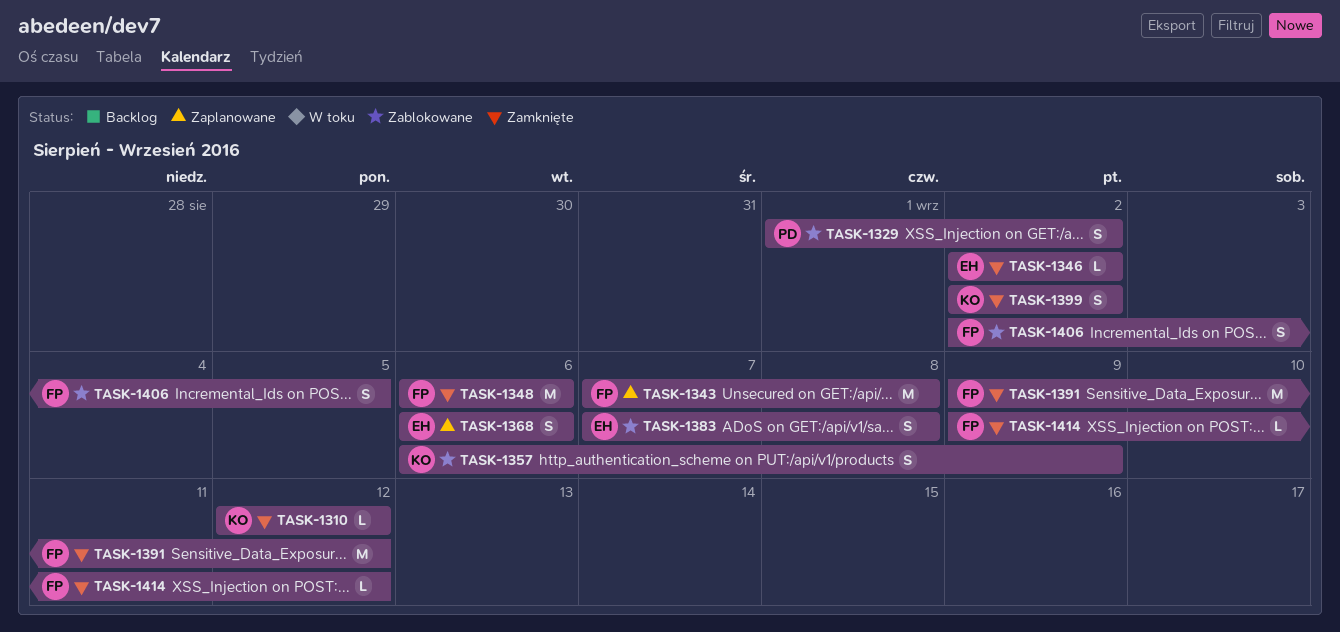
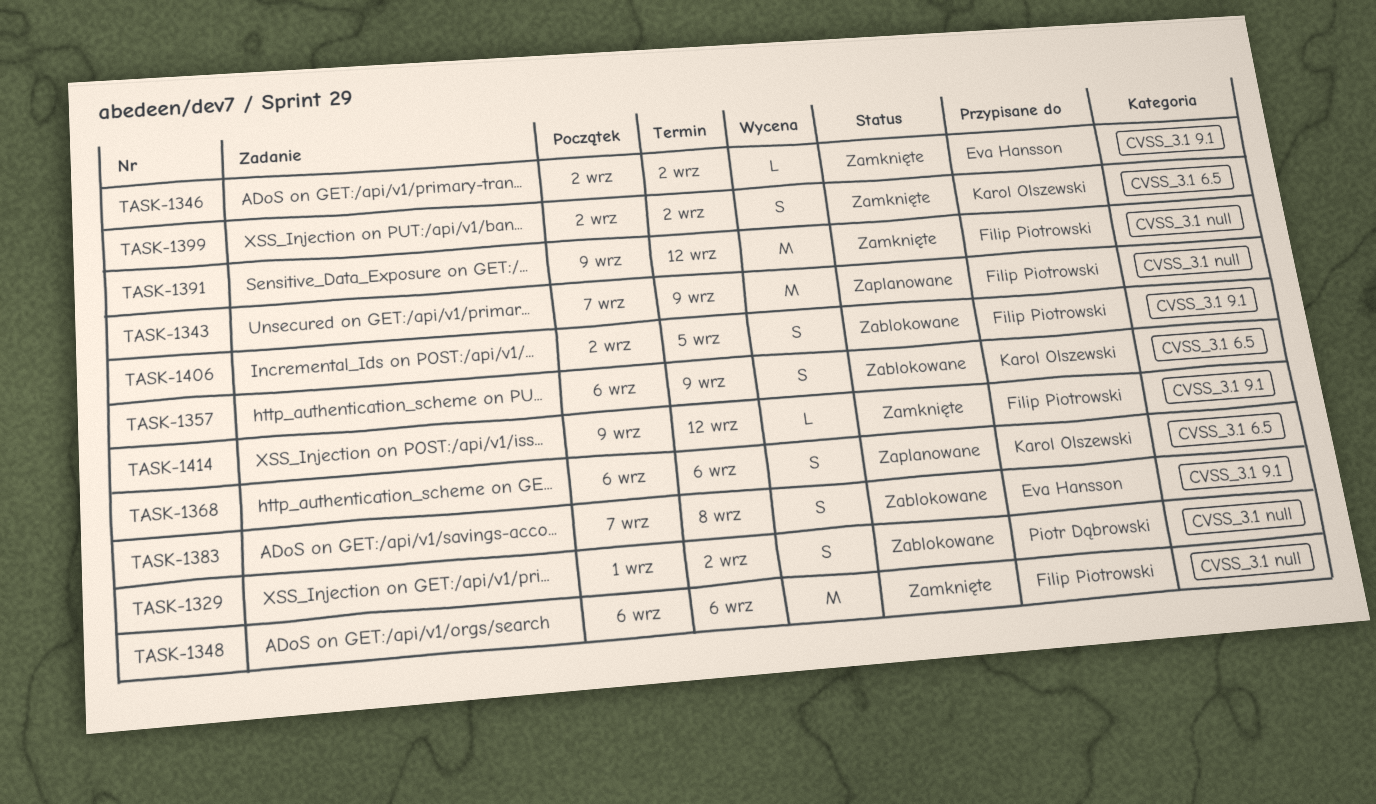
TASK-1310: present -> none
TASK-1343, due: Sep 8 -> Sep 9
TASK-1368, owner: Eva Hansson -> Karol Olszewski

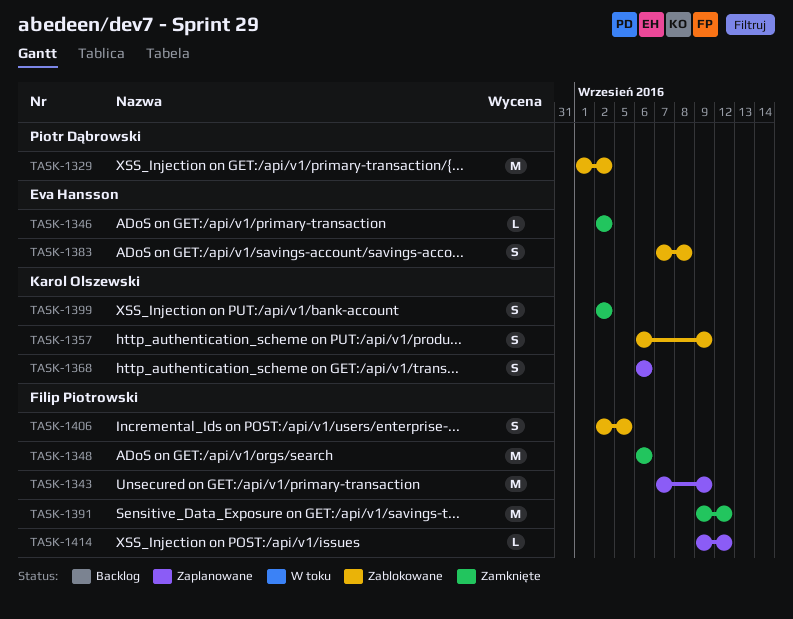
TASK-1329, estimate: S -> M
TASK-1414, status: Zamknięte -> Zaplanowane

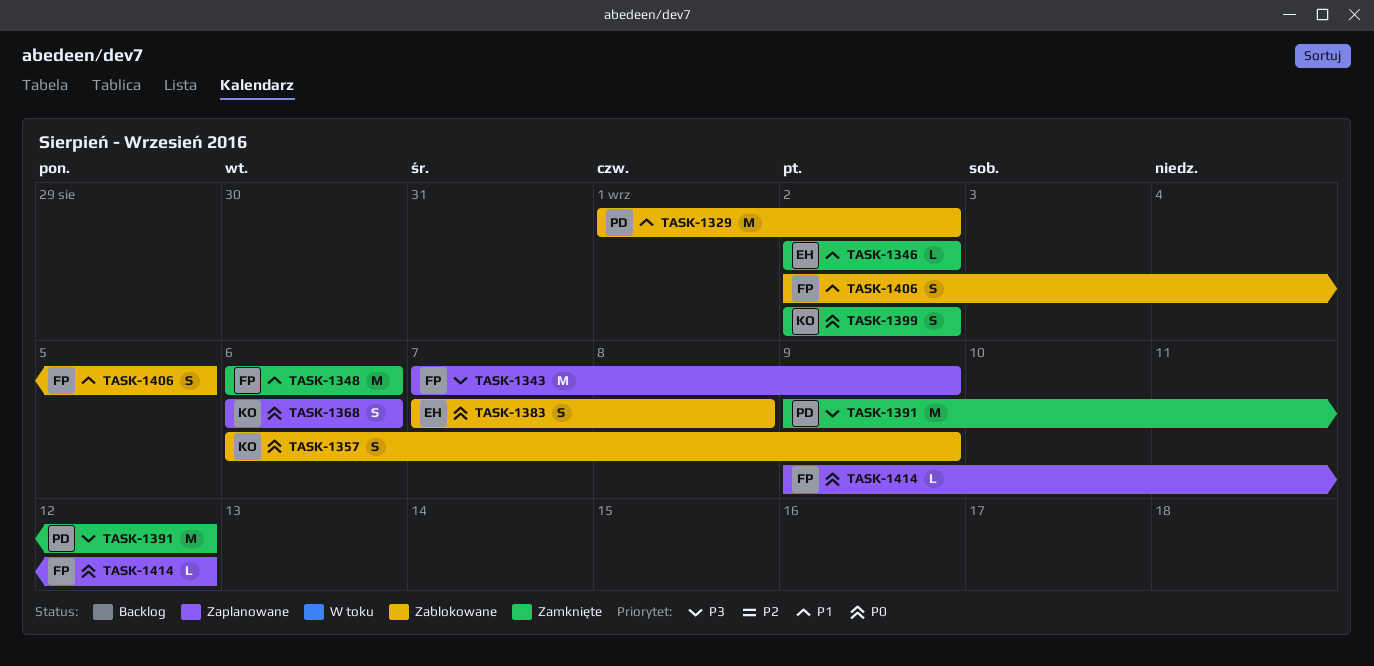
TASK-1391, owner: Filip Piotrowski -> Piotr Dąbrowski

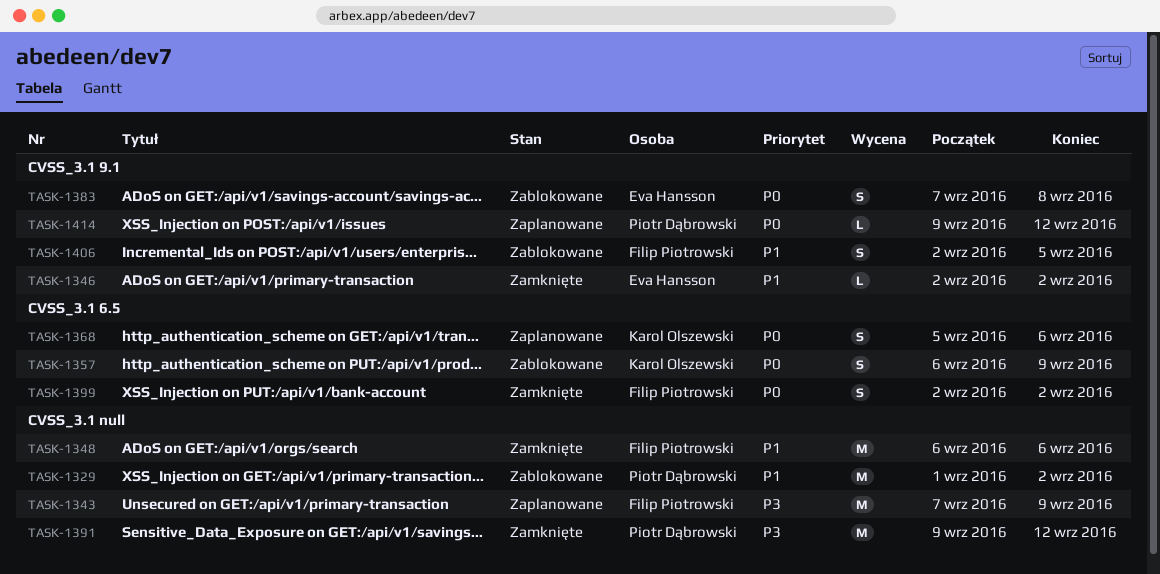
TASK-1368, start: Sep 6 -> Sep 5
TASK-1399, owner: Karol Olszewski -> Filip Piotrowski
TASK-1414, owner: Filip Piotrowski -> Piotr Dąbrowski

